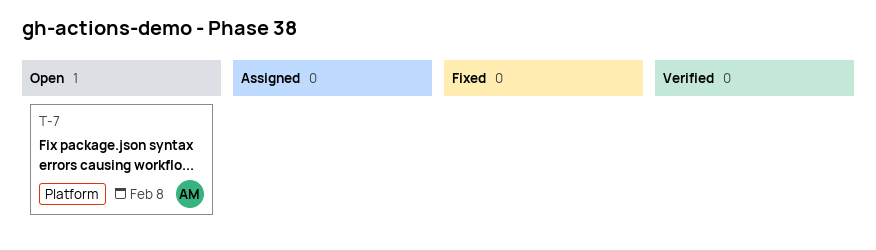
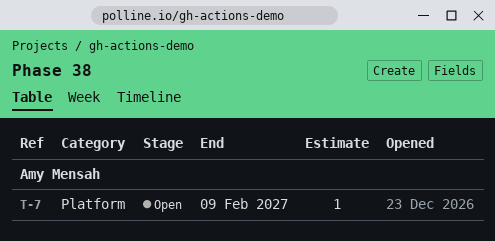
T-7, due: Feb 8 -> Feb 9

